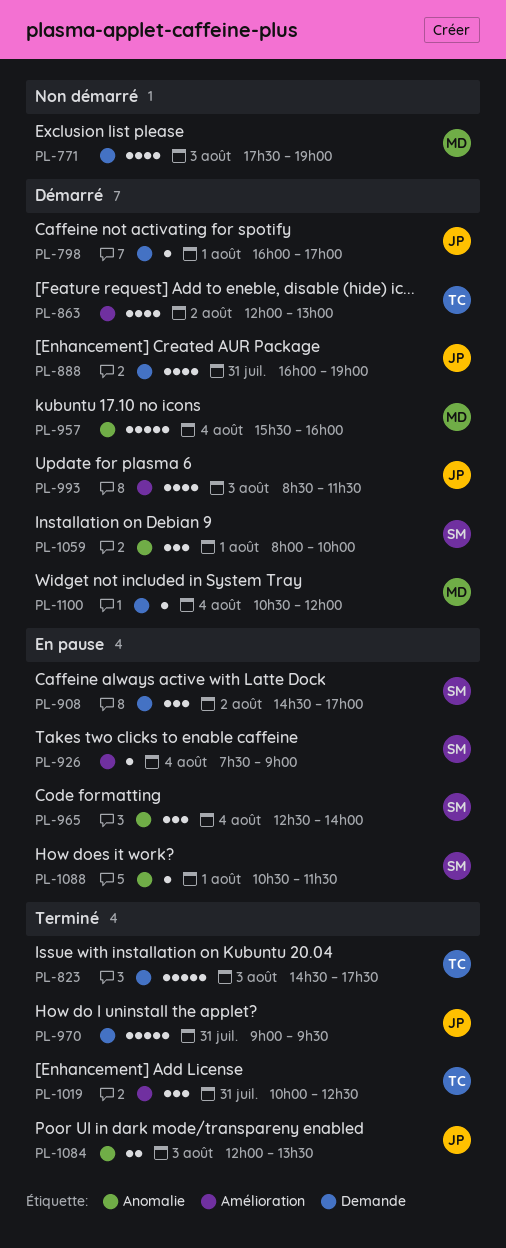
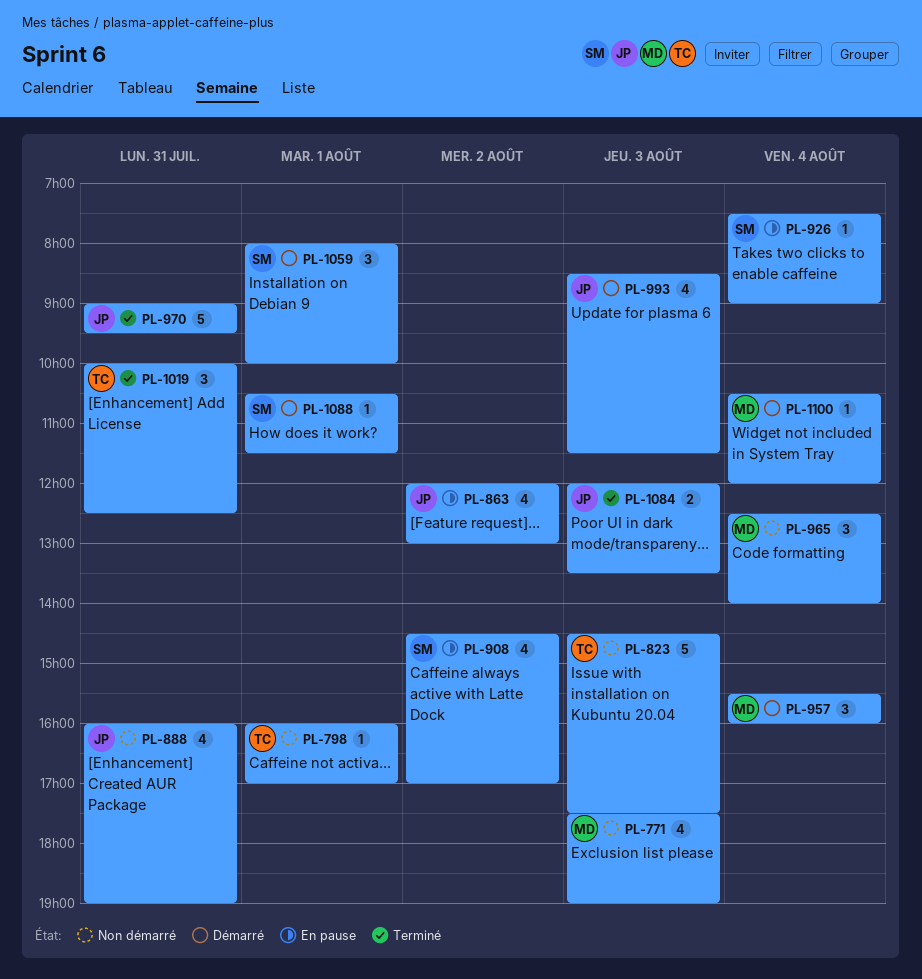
PL-798, status: Démarré -> Non démarré
PL-798, owner: JP -> TC
PL-823, status: Terminé -> Non démarré
PL-863, status: Démarré -> En pause
PL-863, owner: TC -> JP
PL-888, status: Démarré -> Non démarré
PL-908, estimate: 3 -> 4
PL-957, estimate: 5 -> 3
PL-965, status: En pause -> Non démarré
PL-965, owner: SM -> MD
PL-1088, status: En pause -> Démarré

